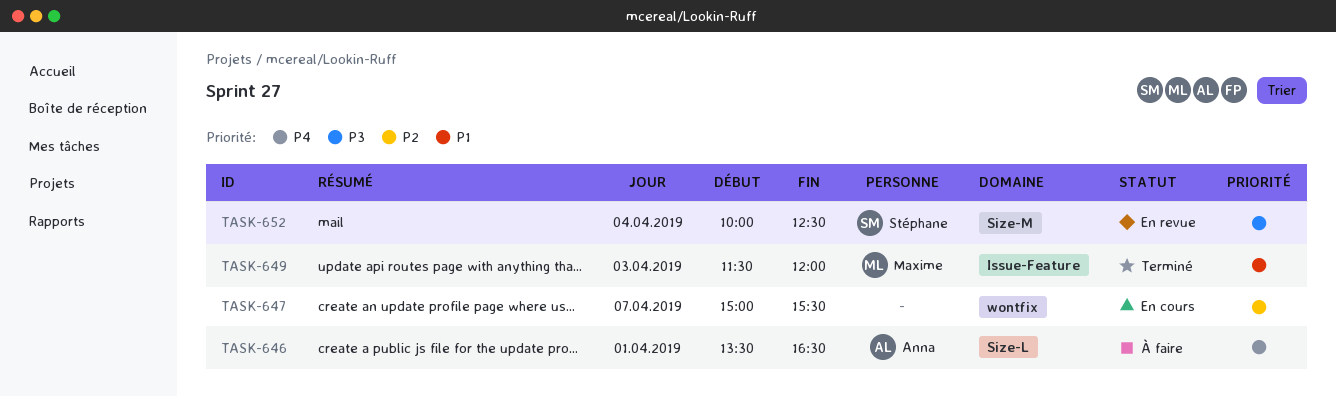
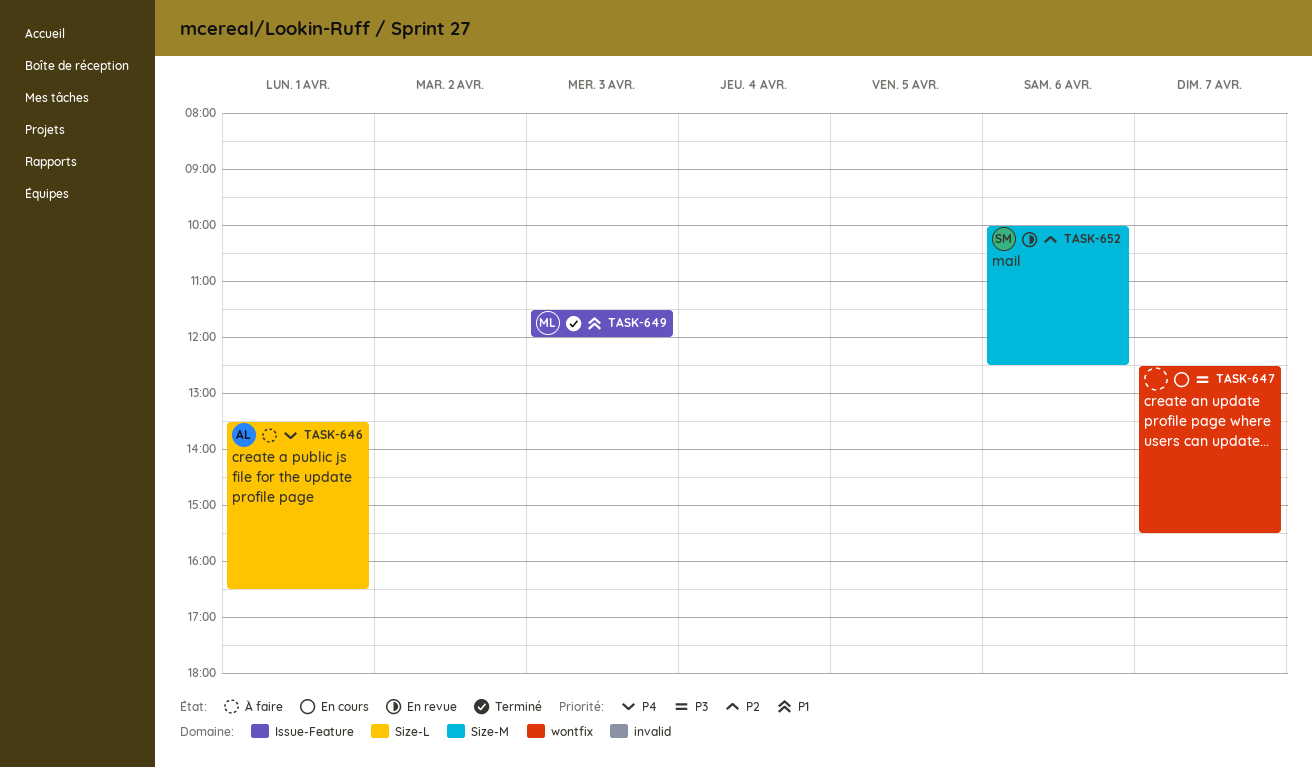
TASK-647, priority: P2 -> P3
TASK-647, begins: 15:00 -> 12:30
TASK-652, priority: P3 -> P2
TASK-652, day: Apr 4 -> Apr 6

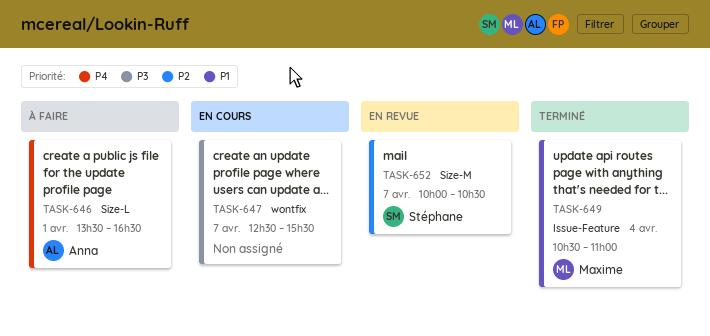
TASK-649, day: Apr 3 -> Apr 4
TASK-649, begins: 11:30 -> 10:30
TASK-649, ends: 12:00 -> 11:00
TASK-652, day: Apr 6 -> Apr 7
TASK-652, ends: 12:30 -> 10:30

